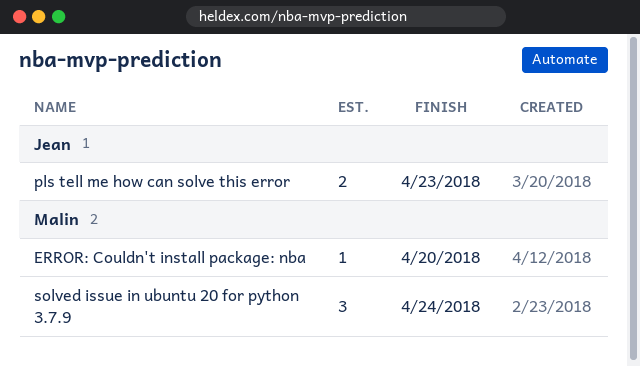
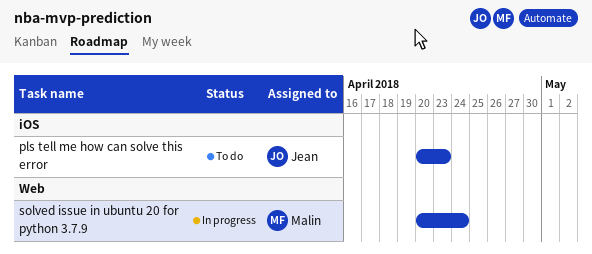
ERROR: Couldn't install package: nba: present -> none

